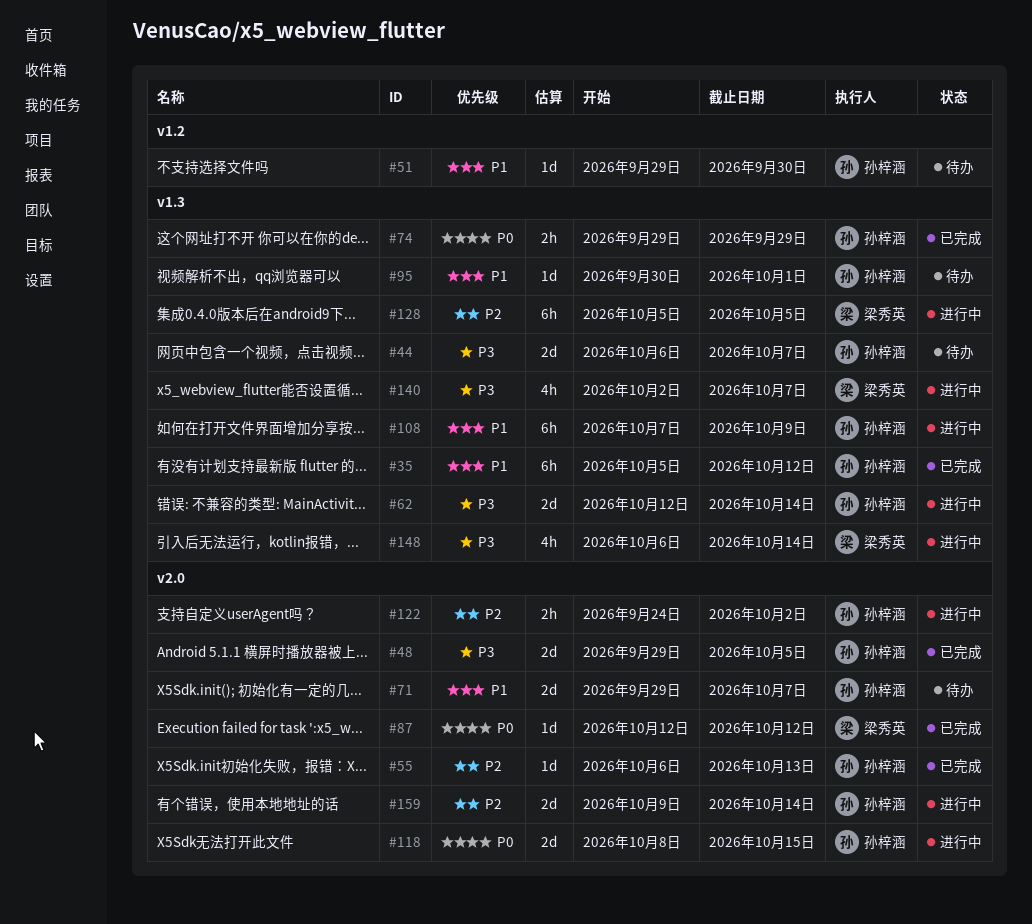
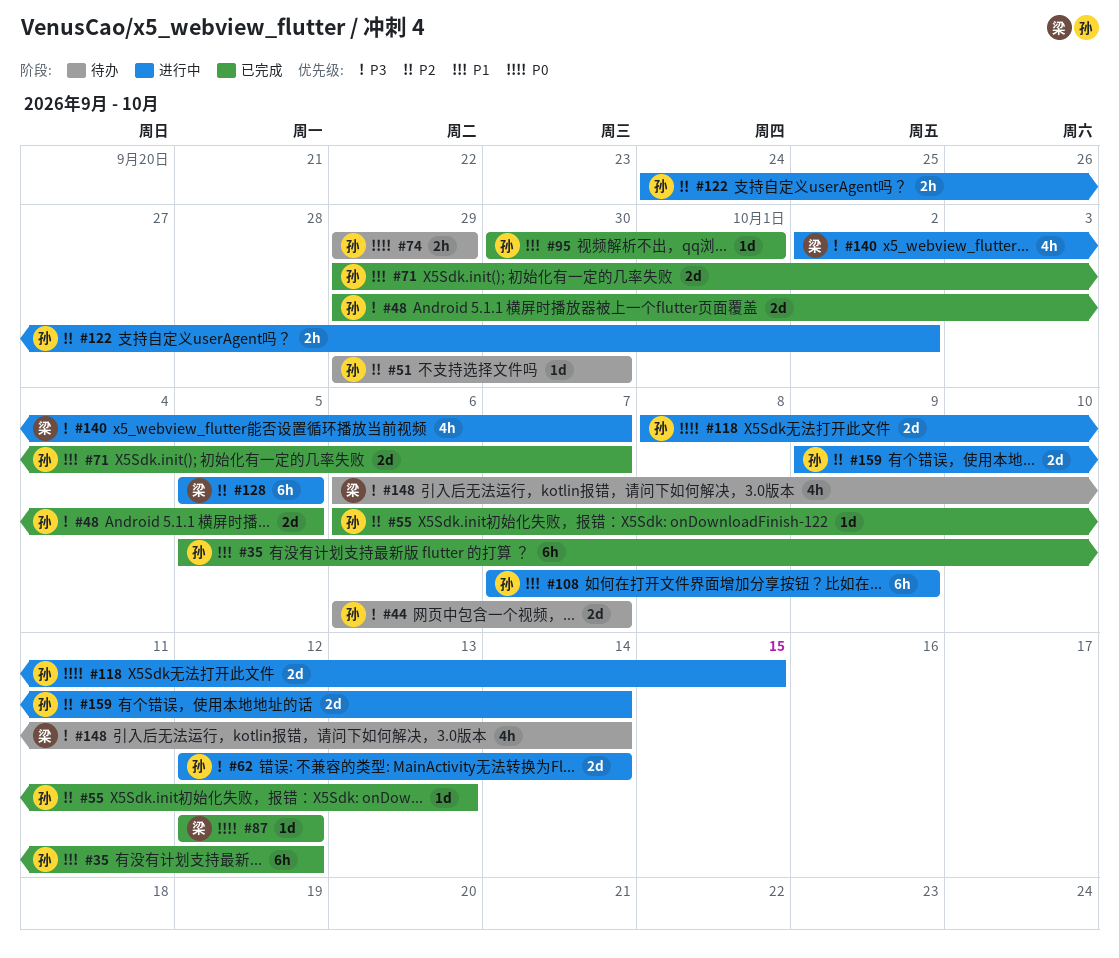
#51, priority: P1 -> P2
#71, status: 待办 -> 已完成
#74, status: 已完成 -> 待办
#95, status: 待办 -> 已完成
#148, status: 进行中 -> 待办

